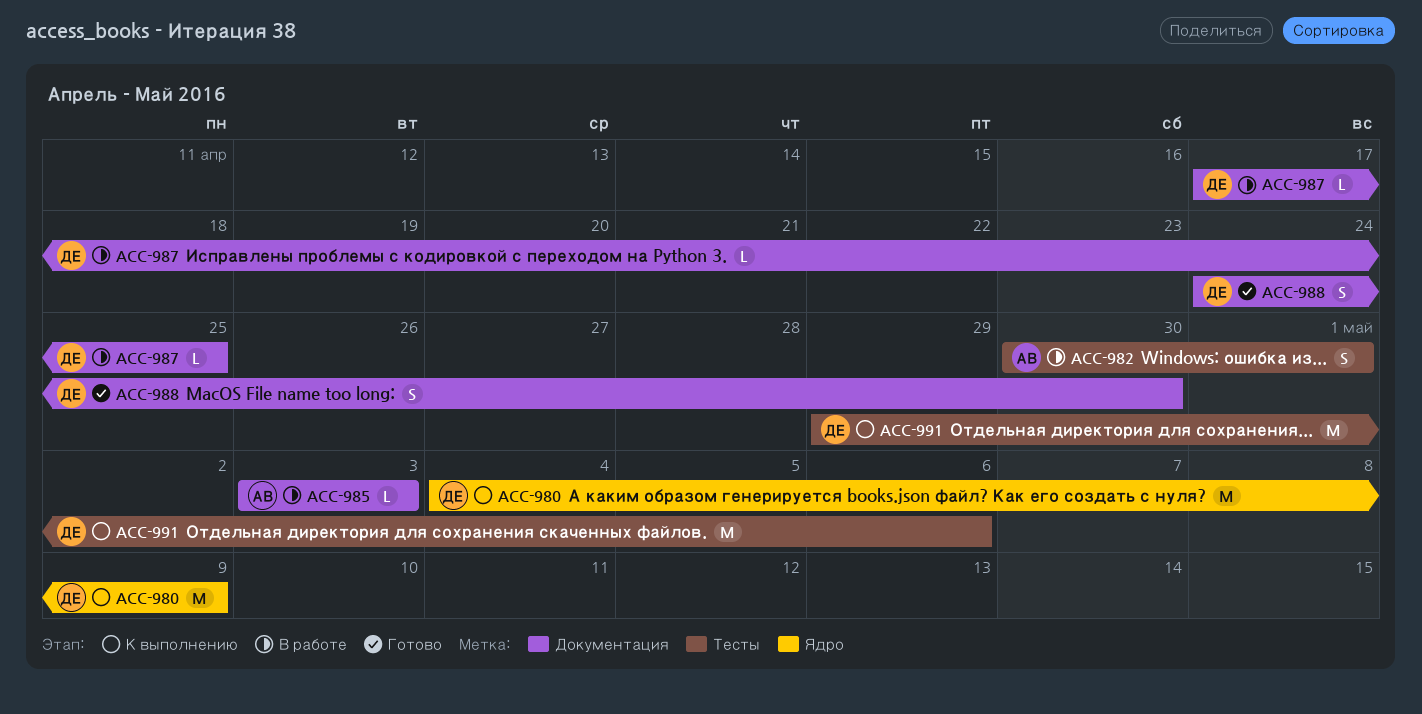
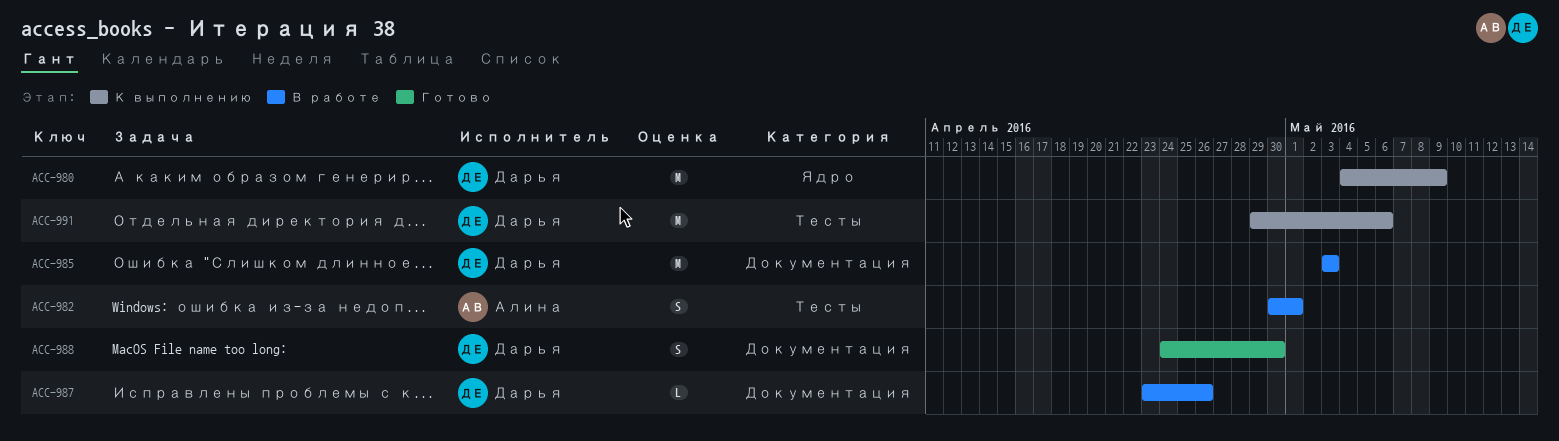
ACC-985, owner: Алина -> Дарья
ACC-985, estimate: L -> M
ACC-987, start: Apr 17 -> Apr 23
ACC-987, due: Apr 25 -> Apr 26

